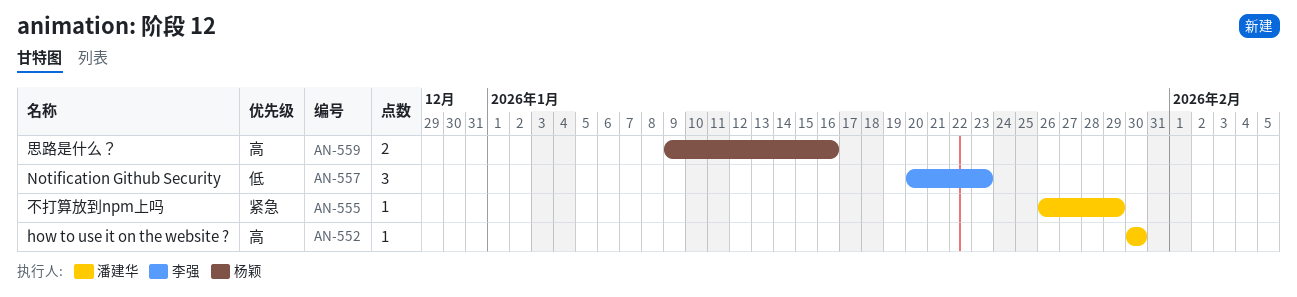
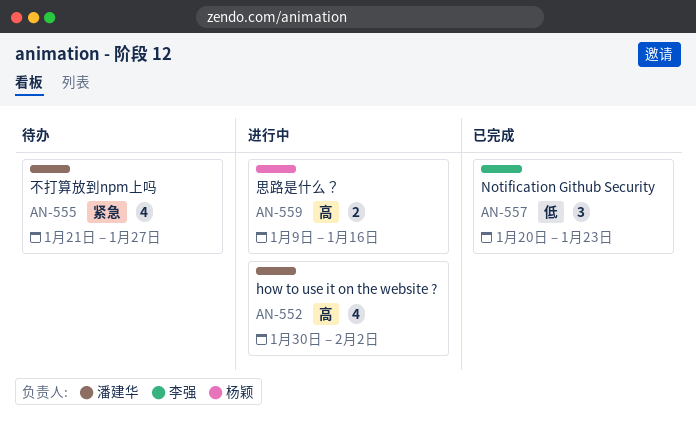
AN-552, estimate: 1 -> 4
AN-552, due: Jan 30 -> Feb 2
AN-555, estimate: 1 -> 4
AN-555, start: Jan 26 -> Jan 21
AN-555, due: Jan 29 -> Jan 27

